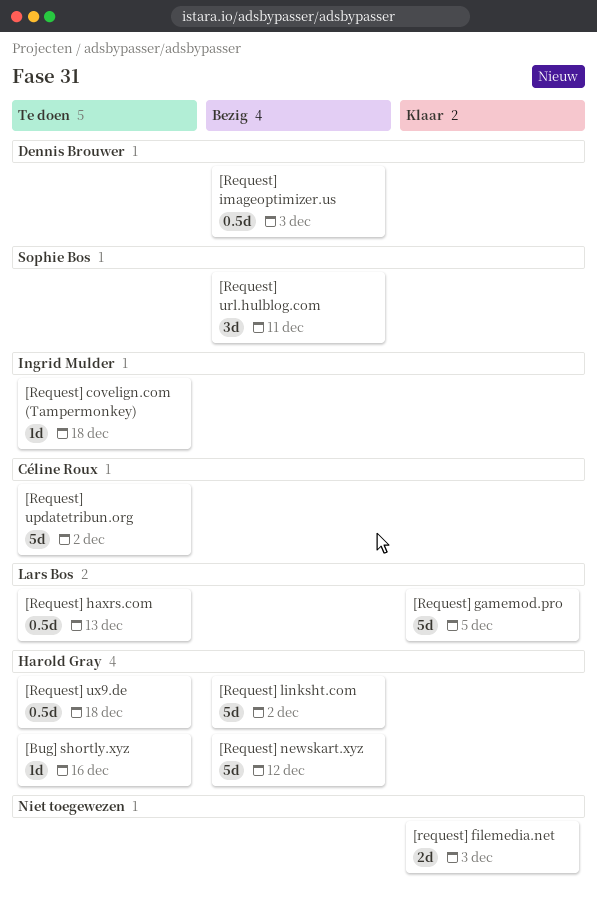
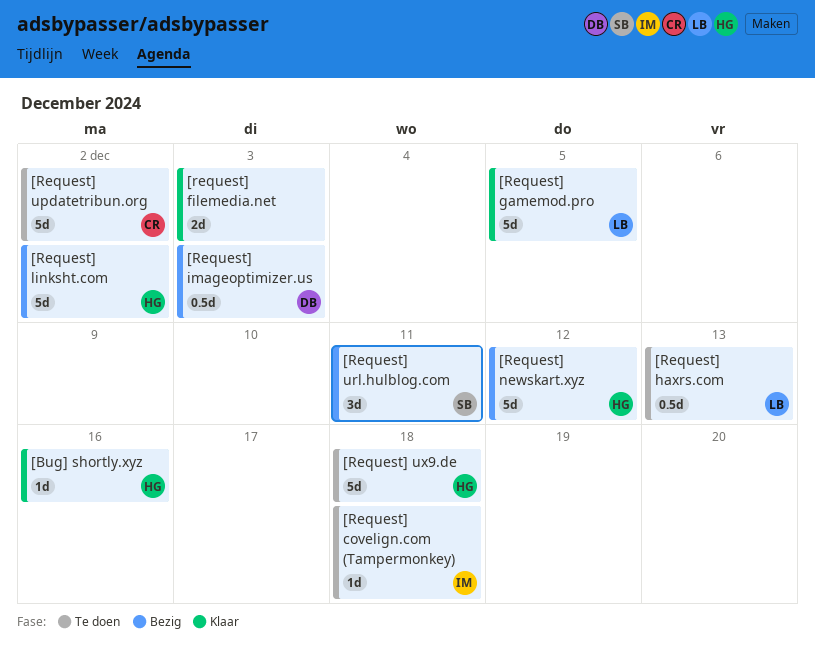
[Bug] shortly.xyz, status: Te doen -> Klaar
[Request] ux9.de, estimate: 0.5d -> 5d

